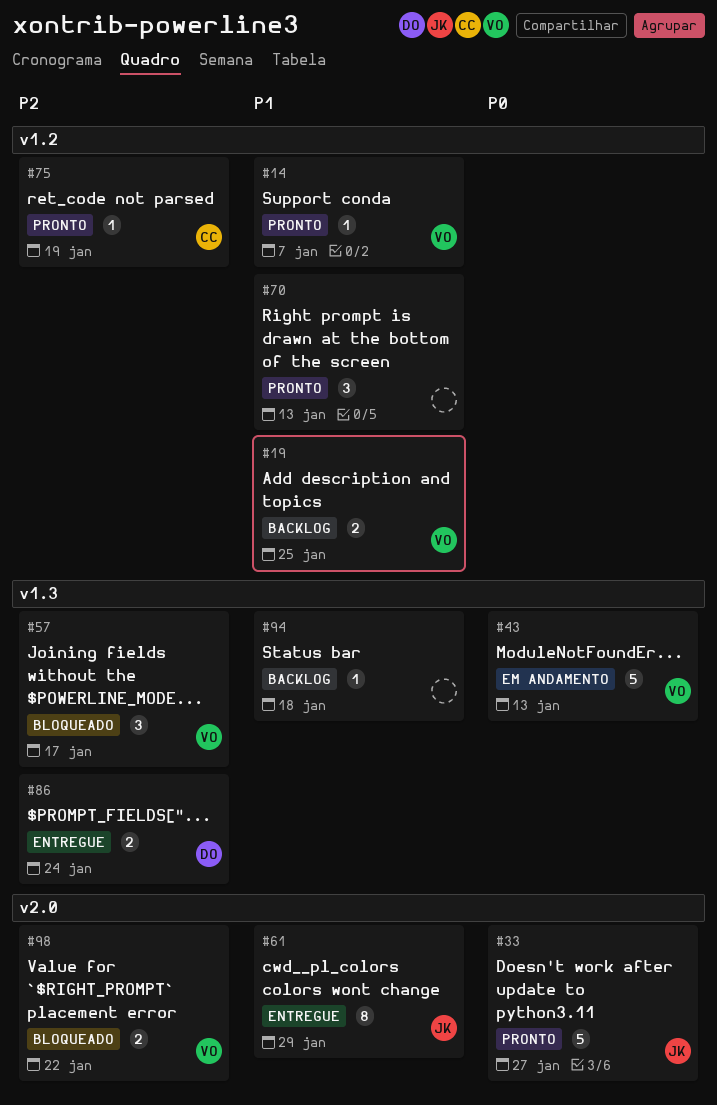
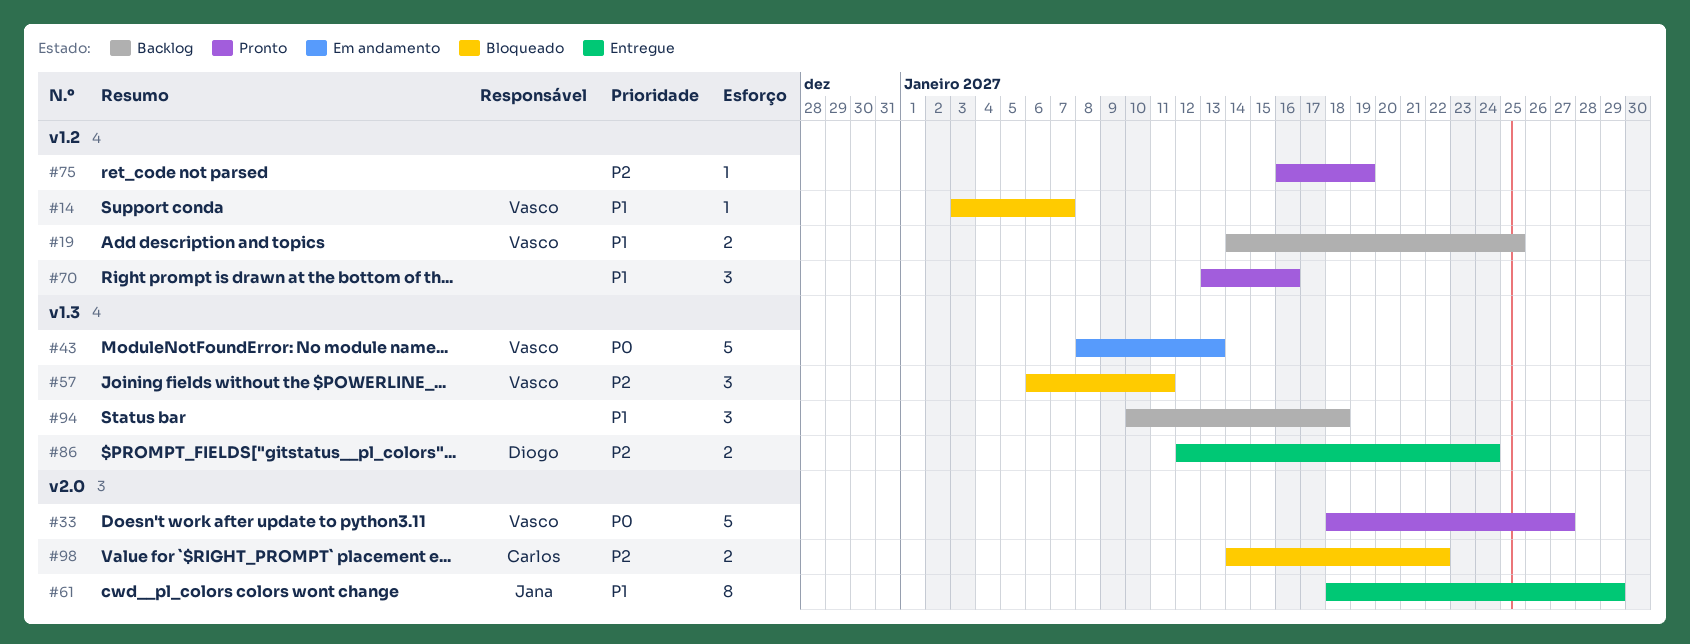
#14, status: Pronto -> Bloqueado
#33, owner: Jana -> Vasco
#57, due: Jan 17 -> Jan 11
#70, due: Jan 13 -> Jan 16
#75, owner: Carlos -> none
#94, estimate: 1 -> 3
#98, owner: Vasco -> Carlos

